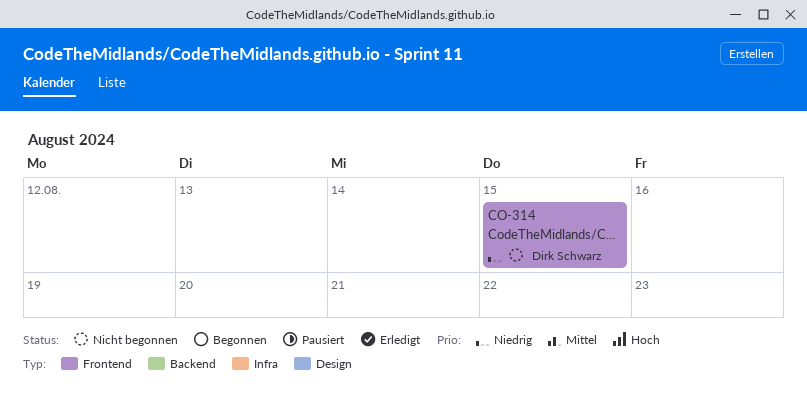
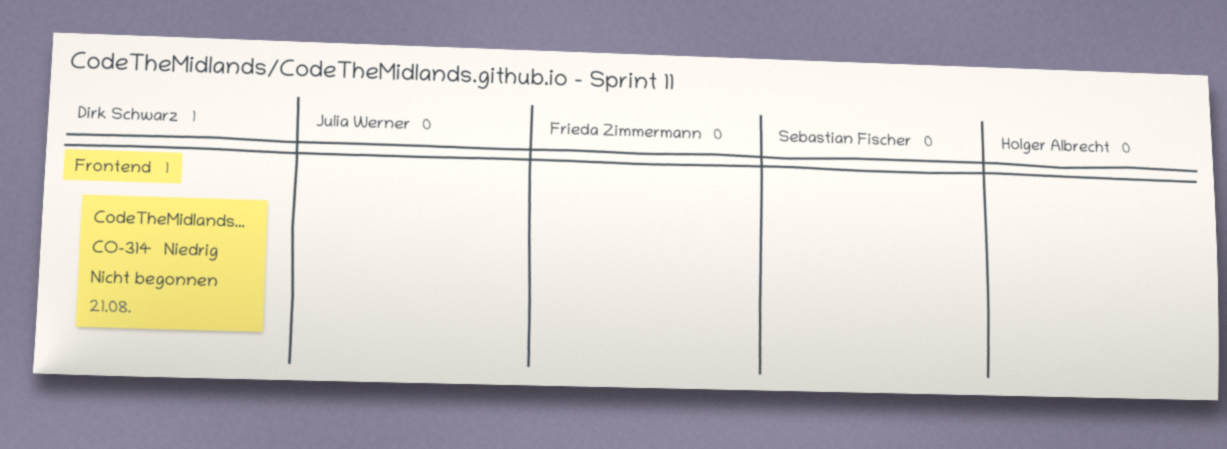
CO-314, due: Aug 15 -> Aug 21

